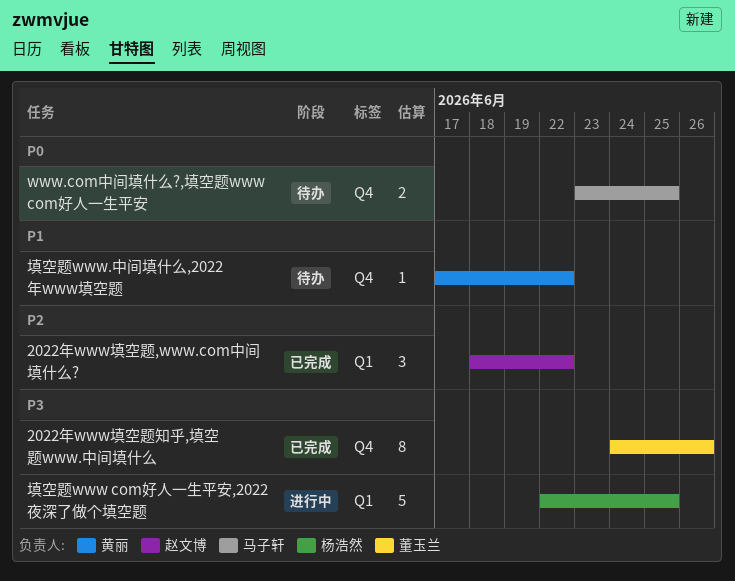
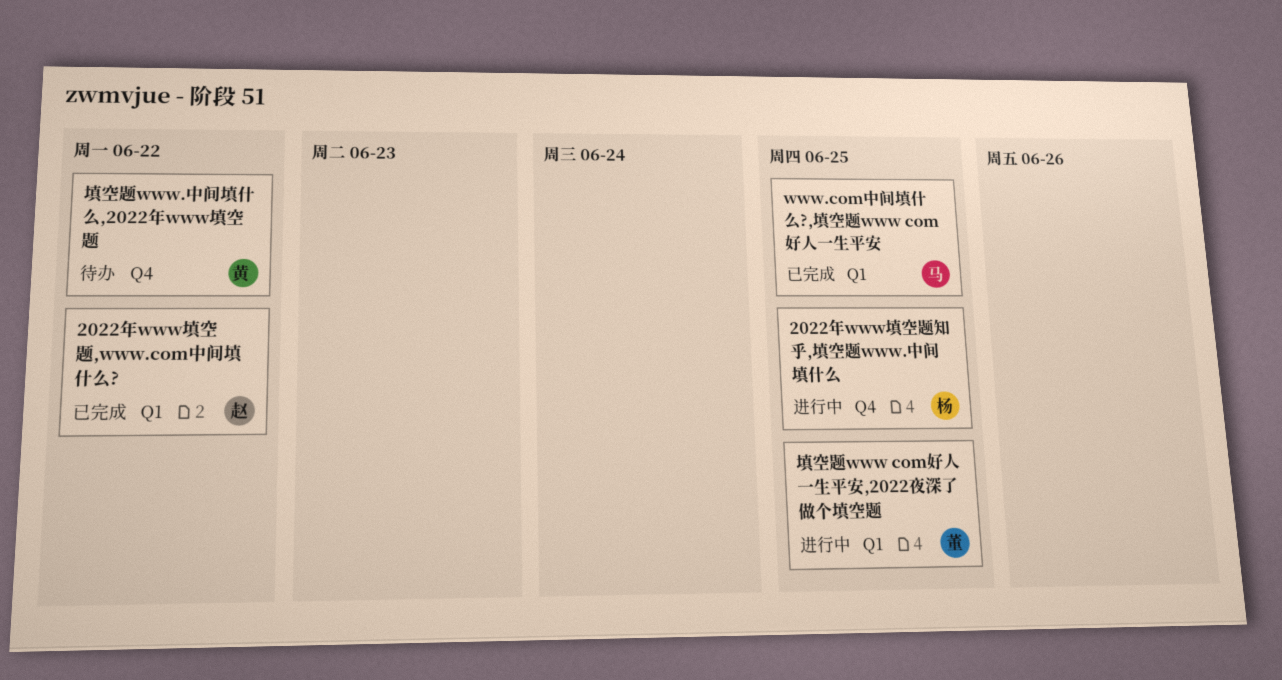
2022年www填空题知乎,填空题www.中间填什么, status: 已完成 -> 进行中
2022年www填空题知乎,填空题www.中间填什么, owner: 董玉兰 -> 杨浩然
2022年www填空题知乎,填空题www.中间填什么, due: Jun 26 -> Jun 25
www.com中间填什么?,填空题www com好人一生平安, status: 待办 -> 已完成
www.com中间填什么?,填空题www com好人一生平安, label: Q4 -> Q1
填空题www com好人一生平安,2022夜深了做个填空题, owner: 杨浩然 -> 董玉兰

